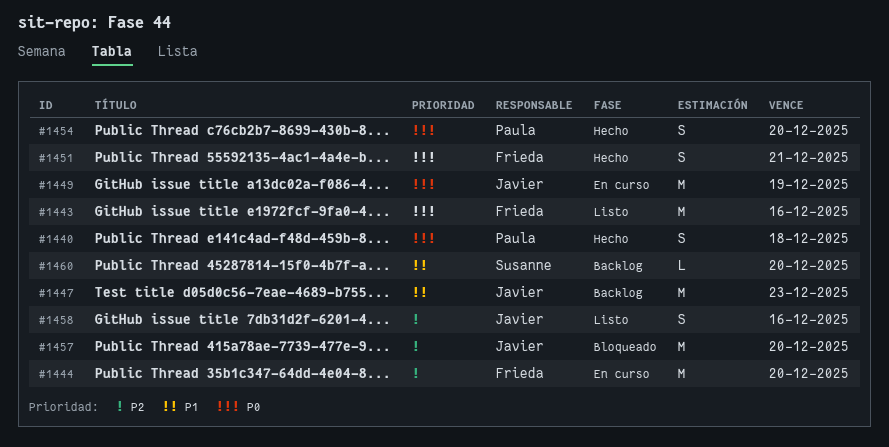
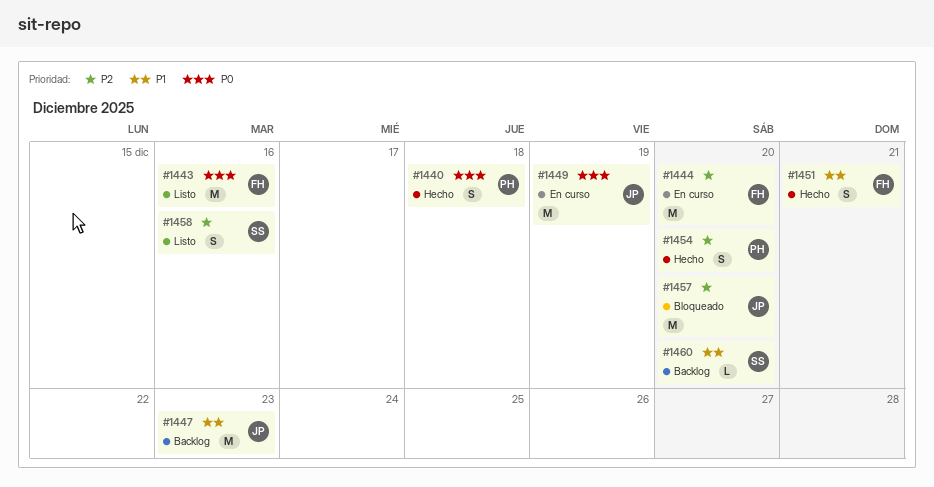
#1451, priority: P0 -> P1
#1454, priority: P0 -> P2
#1458, owner: Javier -> Susanne

